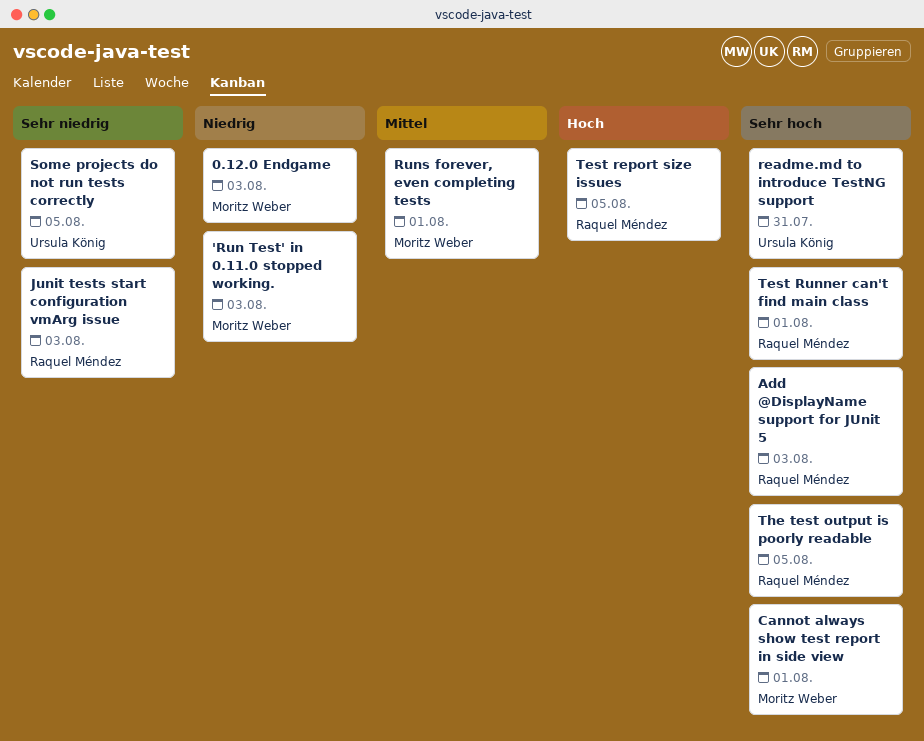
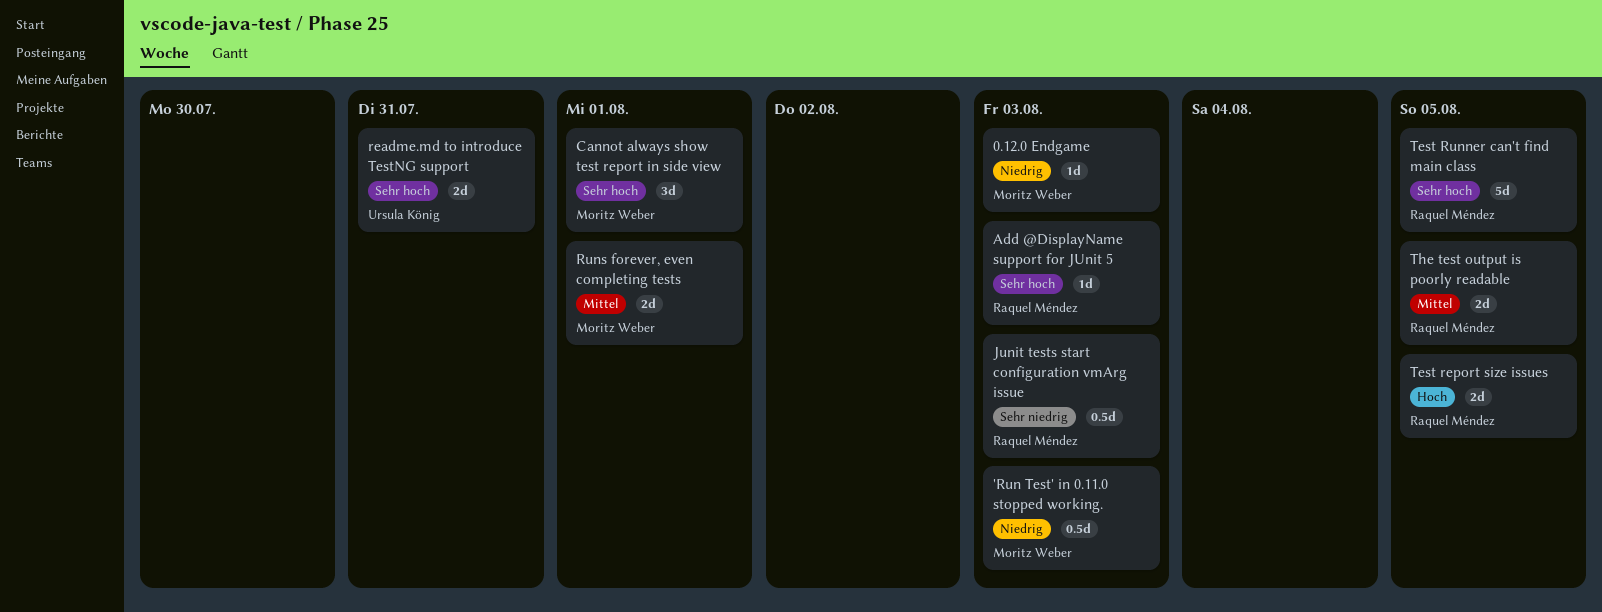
Some projects do not run tests correctly: present -> none
Test Runner can't find main class, due: Aug 1 -> Aug 5
The test output is poorly readable, priority: Sehr hoch -> Mittel

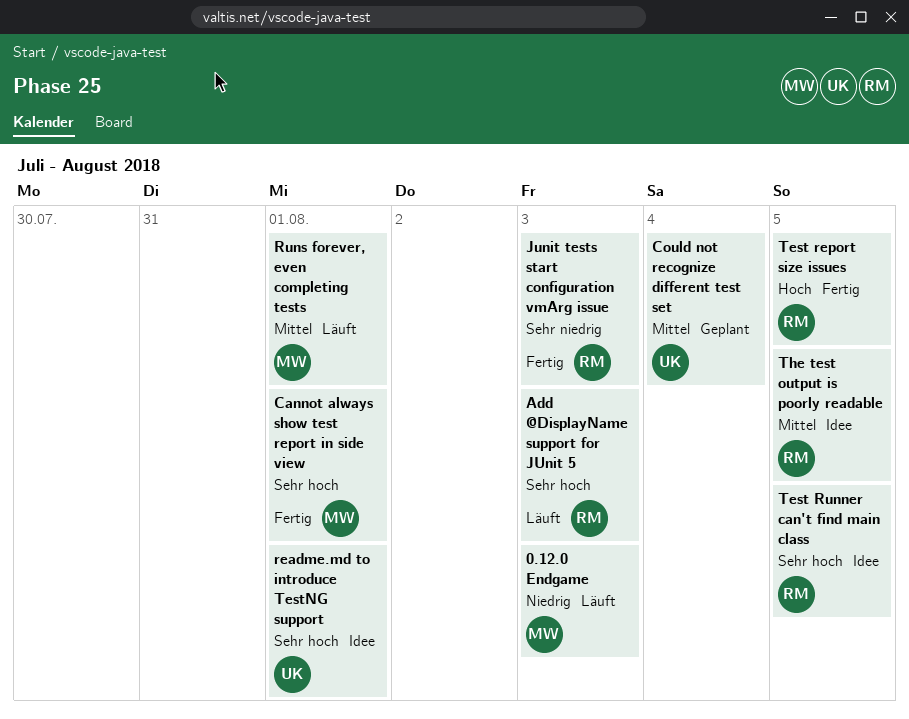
'Run Test' in 0.11.0 stopped working.: present -> none
Could not recognize different test set: none -> present
readme.md to introduce TestNG support, due: Jul 31 -> Aug 1

